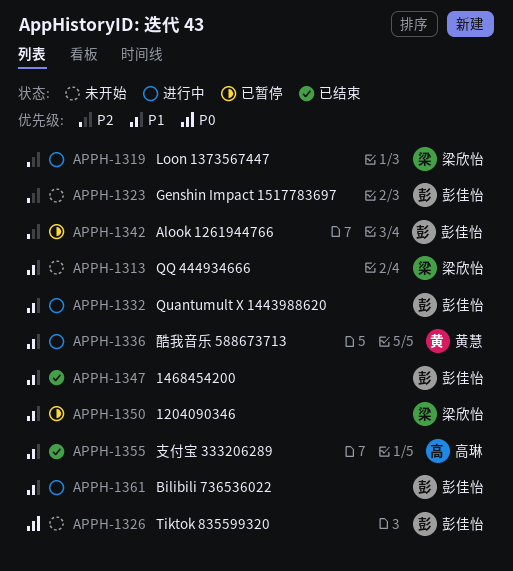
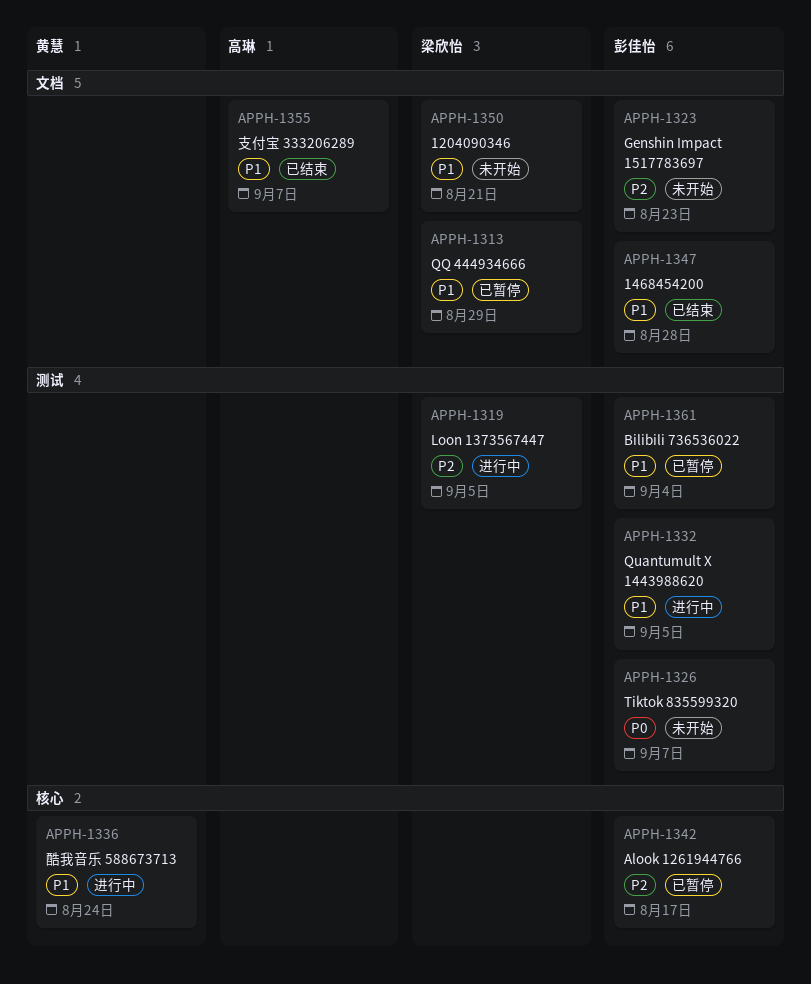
APPH-1313, status: 未开始 -> 已暂停
APPH-1350, status: 已暂停 -> 未开始
APPH-1361, status: 进行中 -> 已暂停

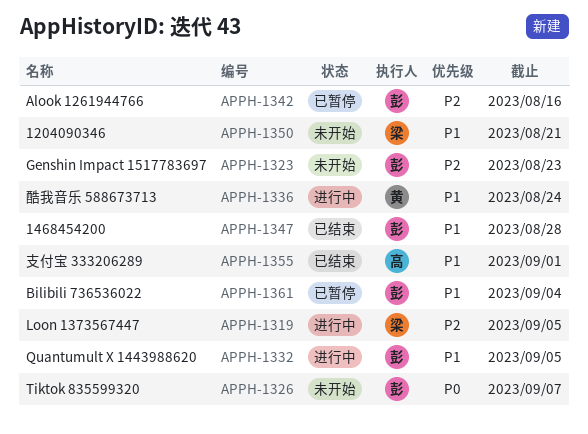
APPH-1313: present -> none
APPH-1342, due: Aug 17 -> Aug 16
APPH-1355, due: Sep 7 -> Sep 1

